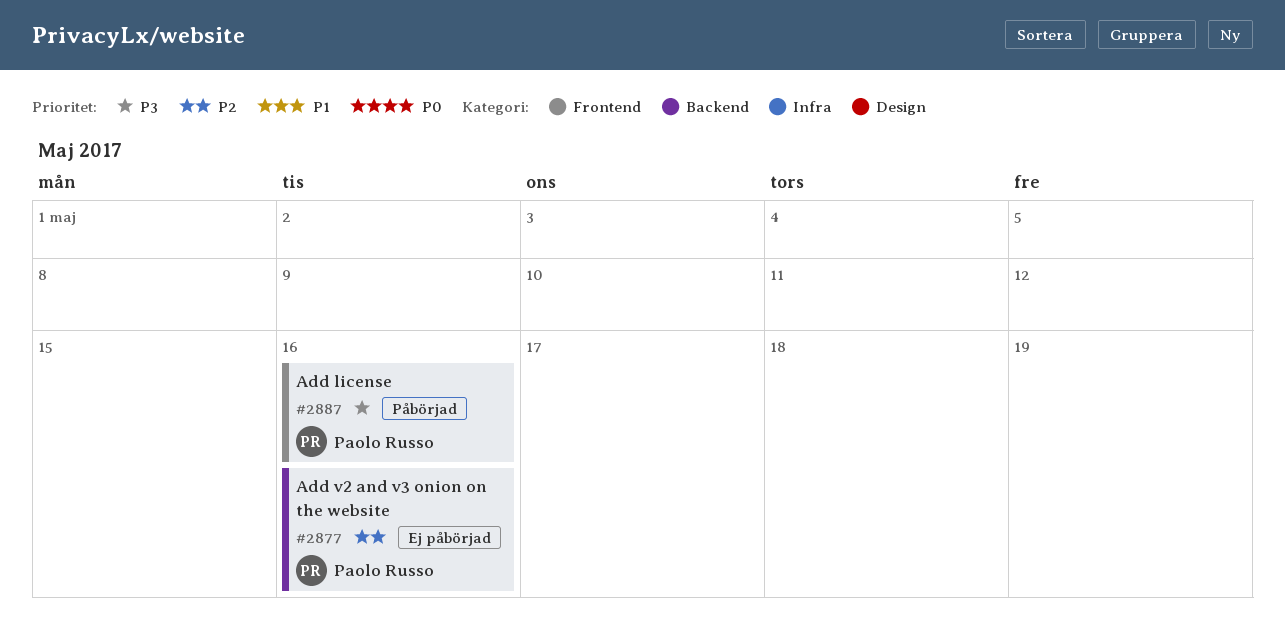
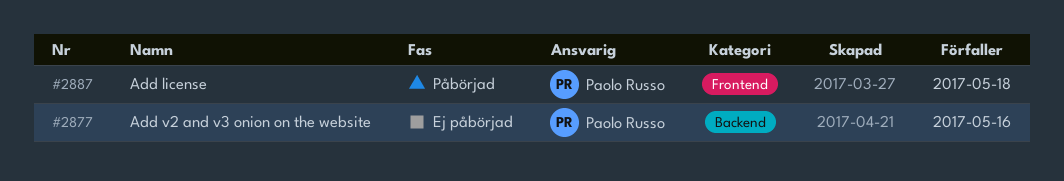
#2887, due: May 16 -> May 18

